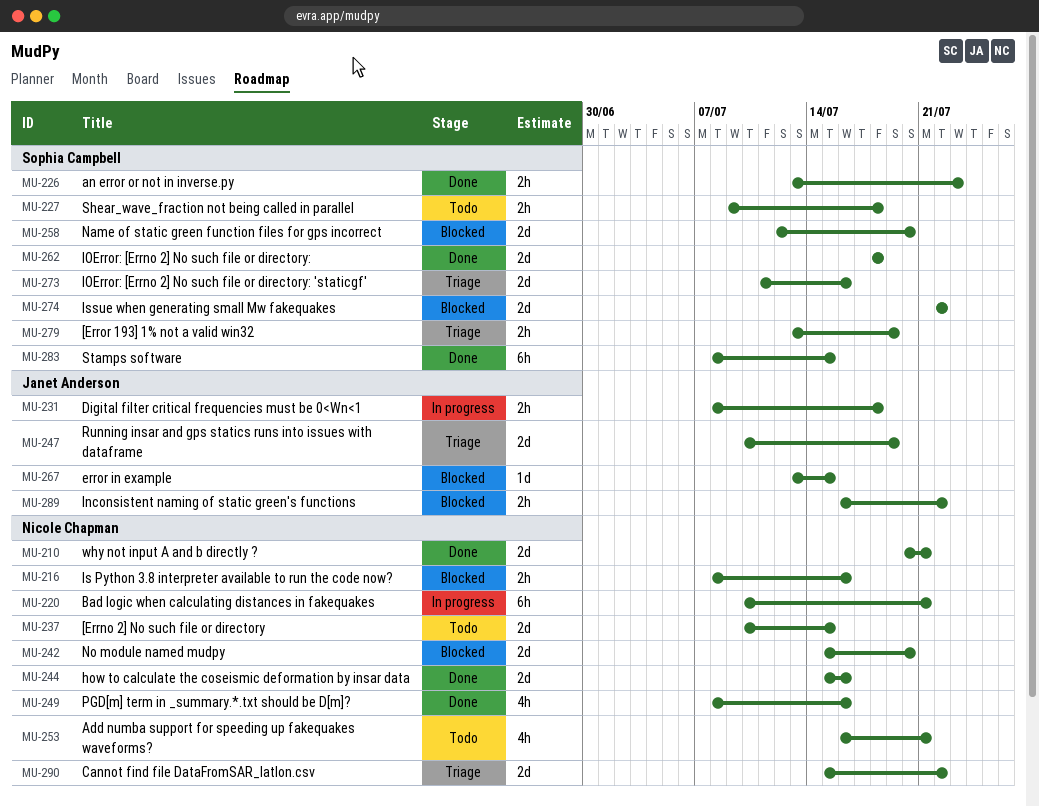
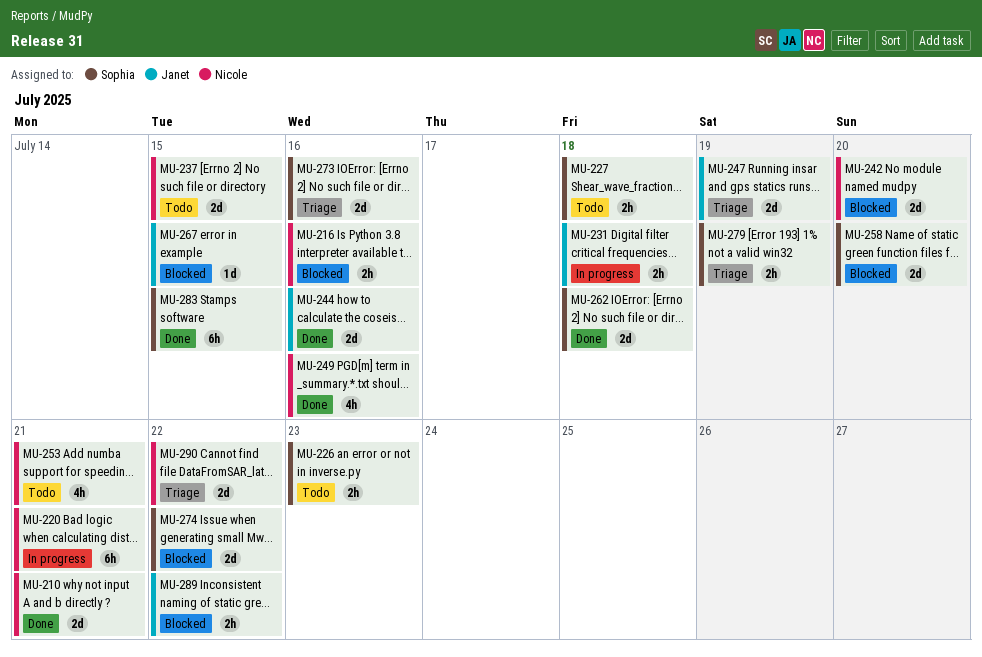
MU-226, status: Done -> Todo
MU-244, owner: Nicole Chapman -> Janet Anderson

